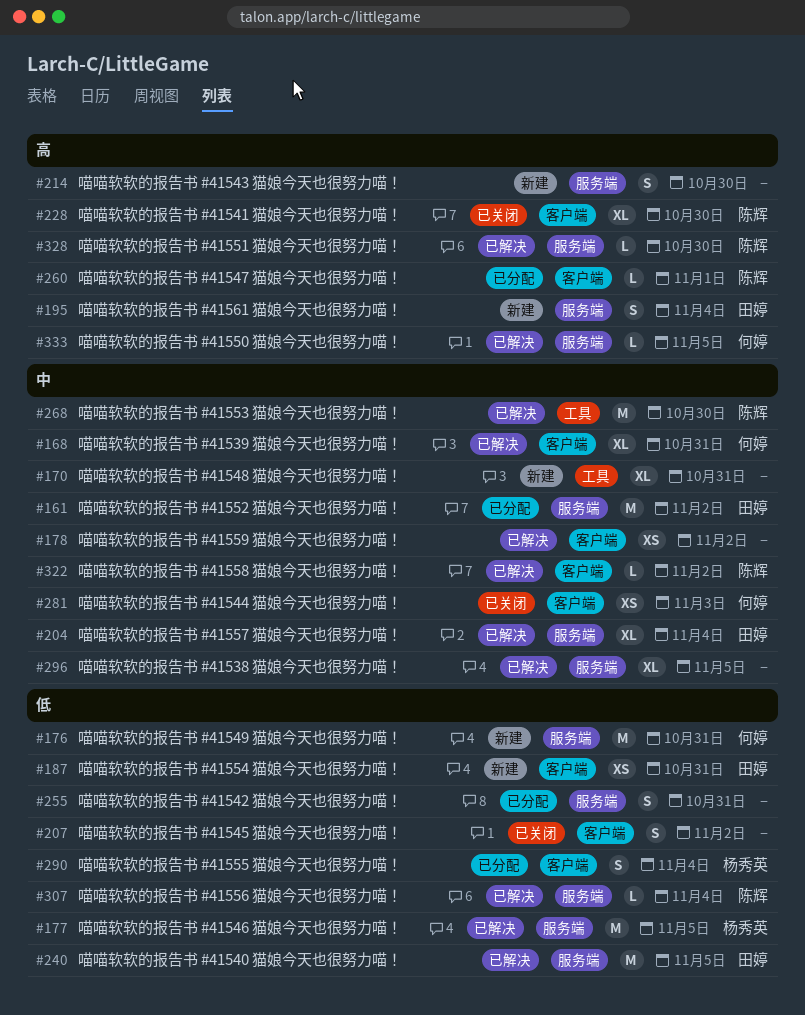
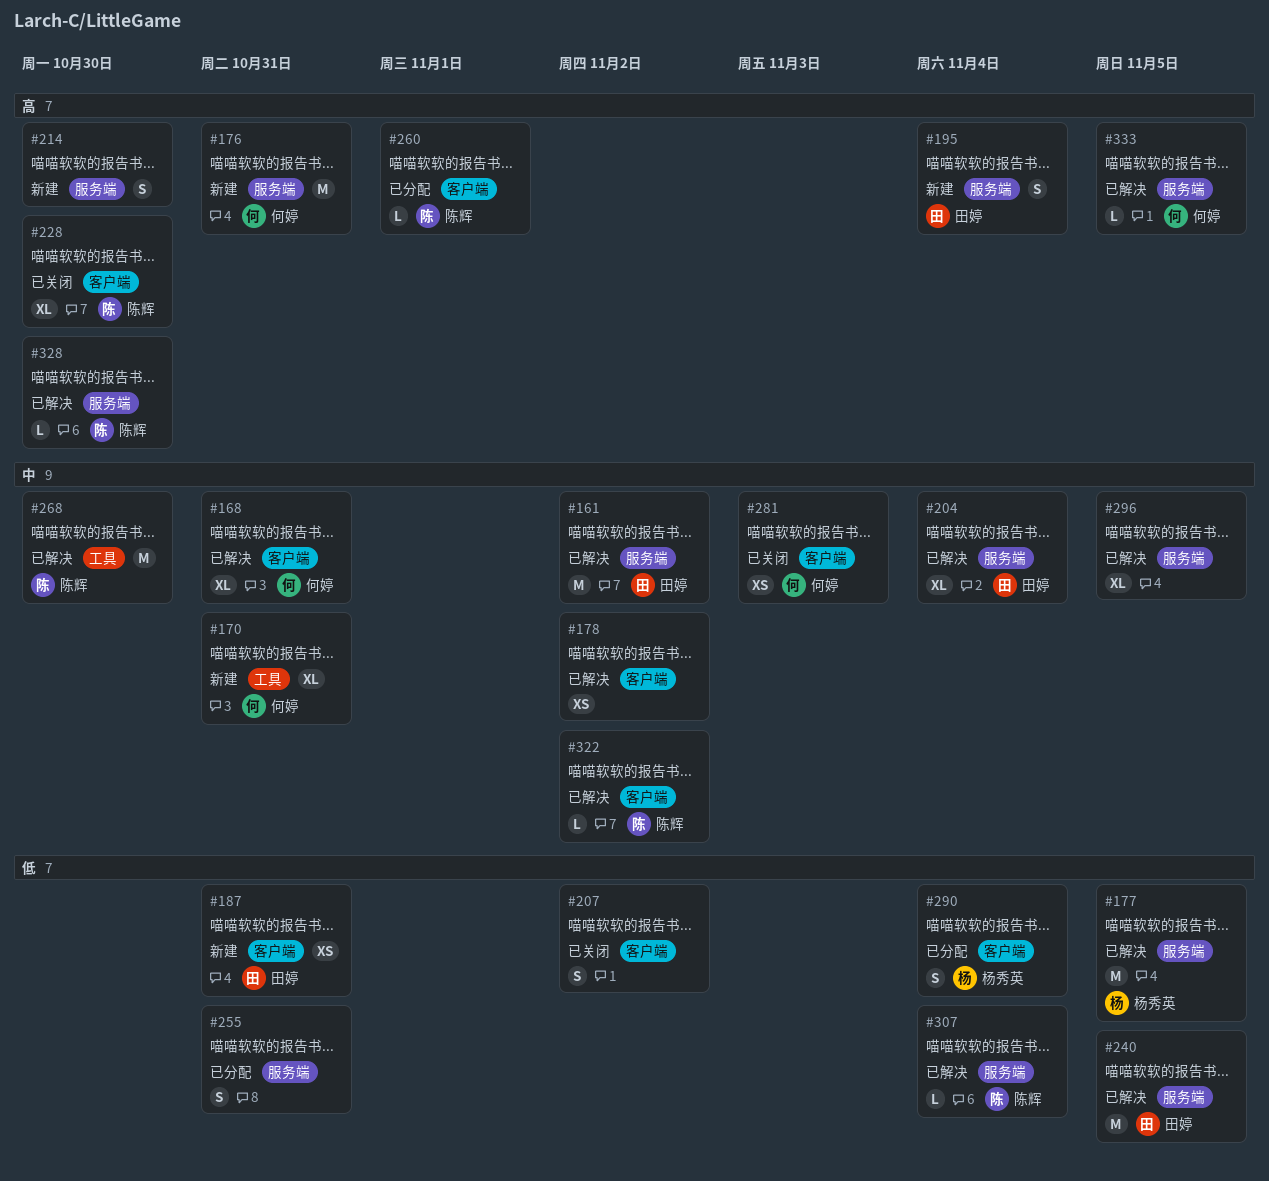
#161, status: 已分配 -> 已解决
#170, owner: none -> 何婷
#176, priority: 低 -> 高

